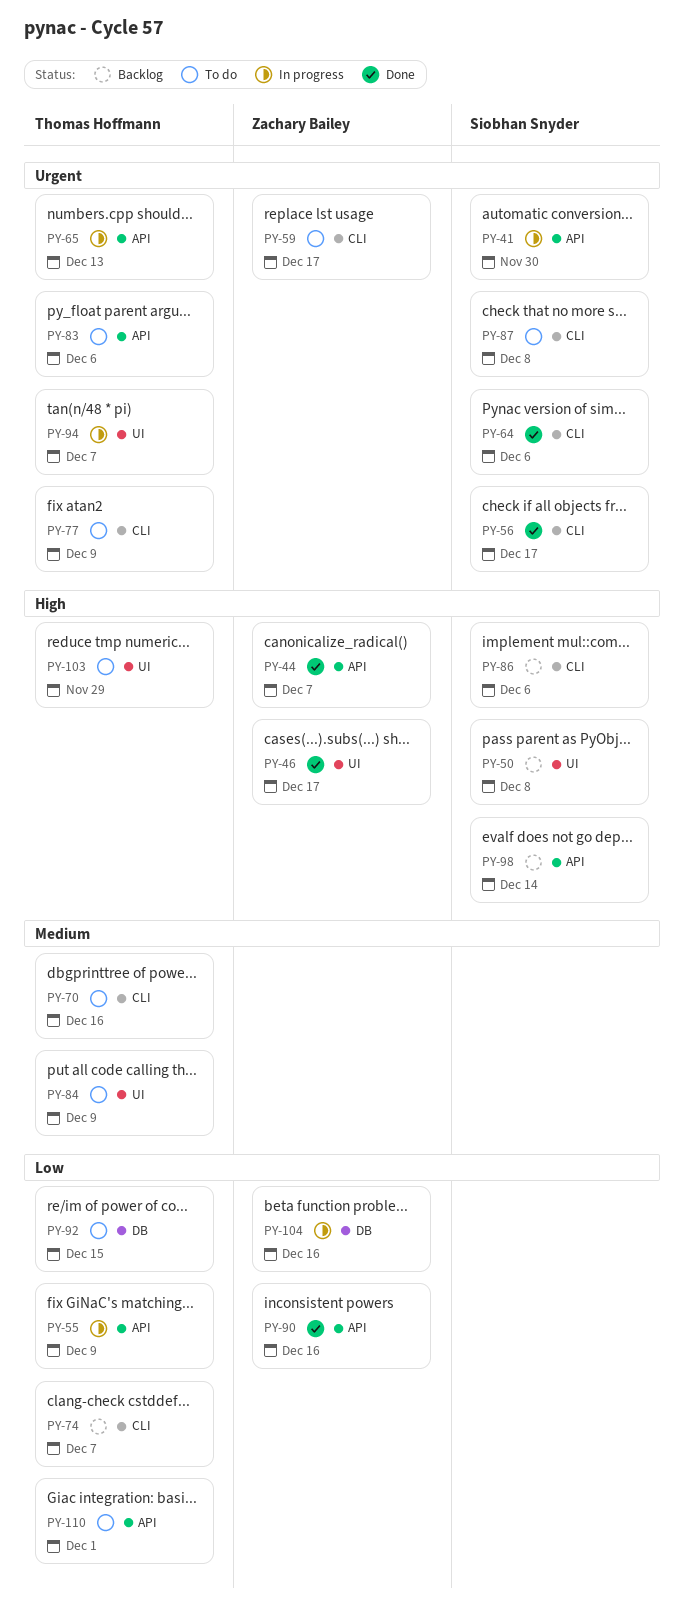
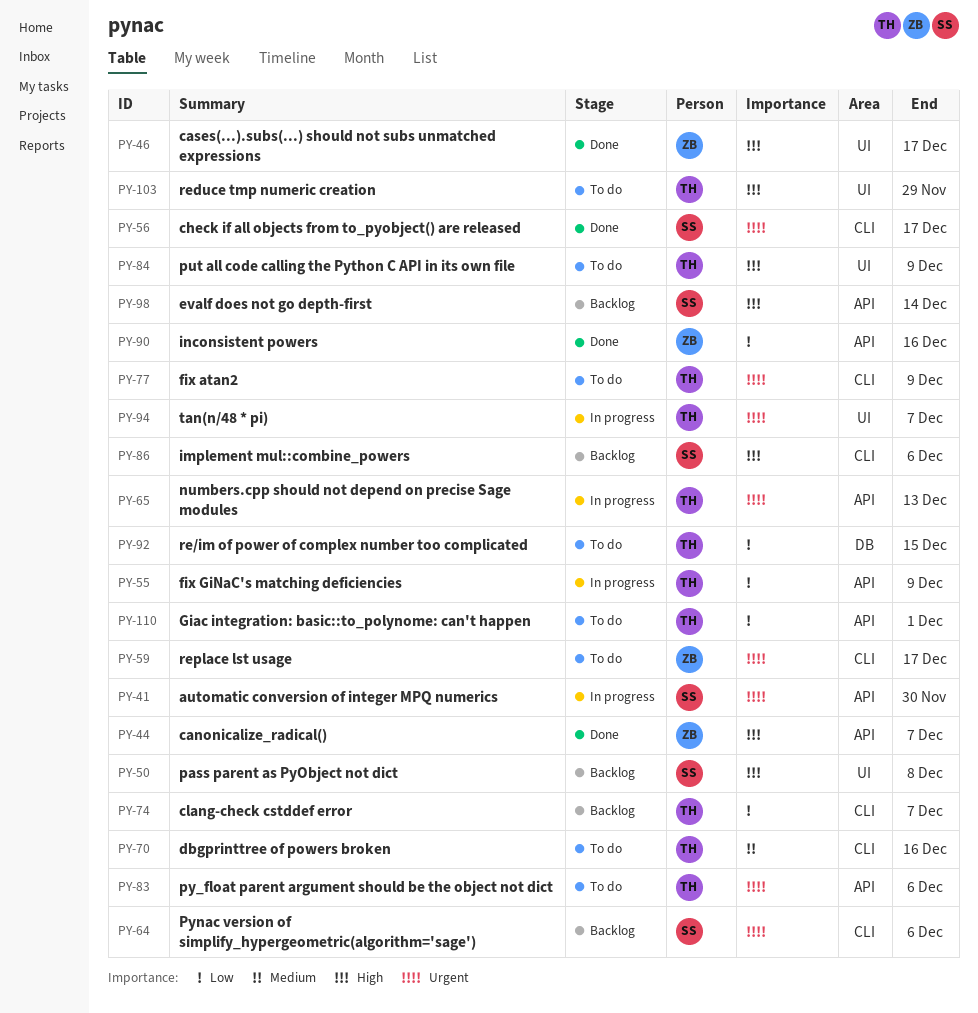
PY-64, status: Done -> Backlog
PY-84, priority: Medium -> High
PY-87: present -> none
PY-104: present -> none

